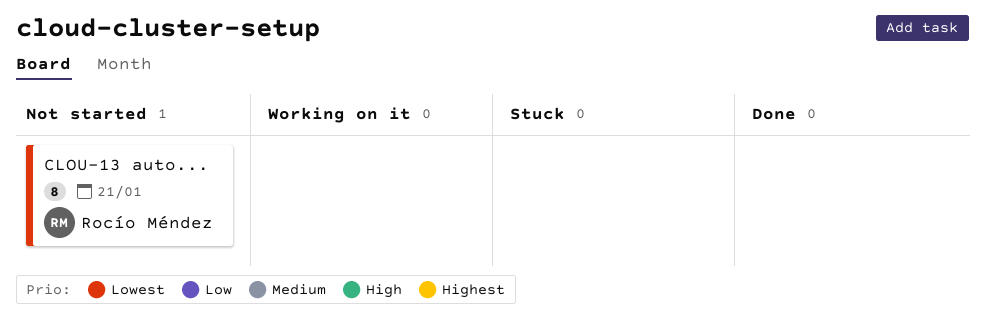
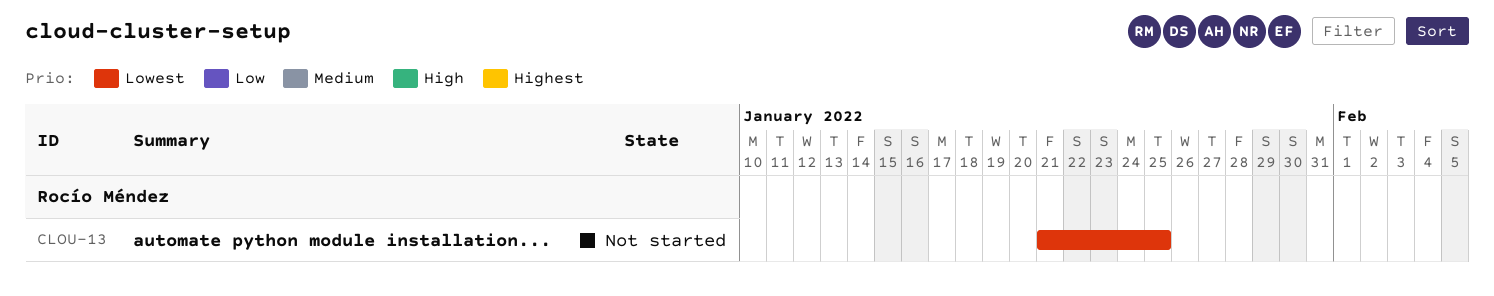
CLOU-13, due: Jan 21 -> Jan 25

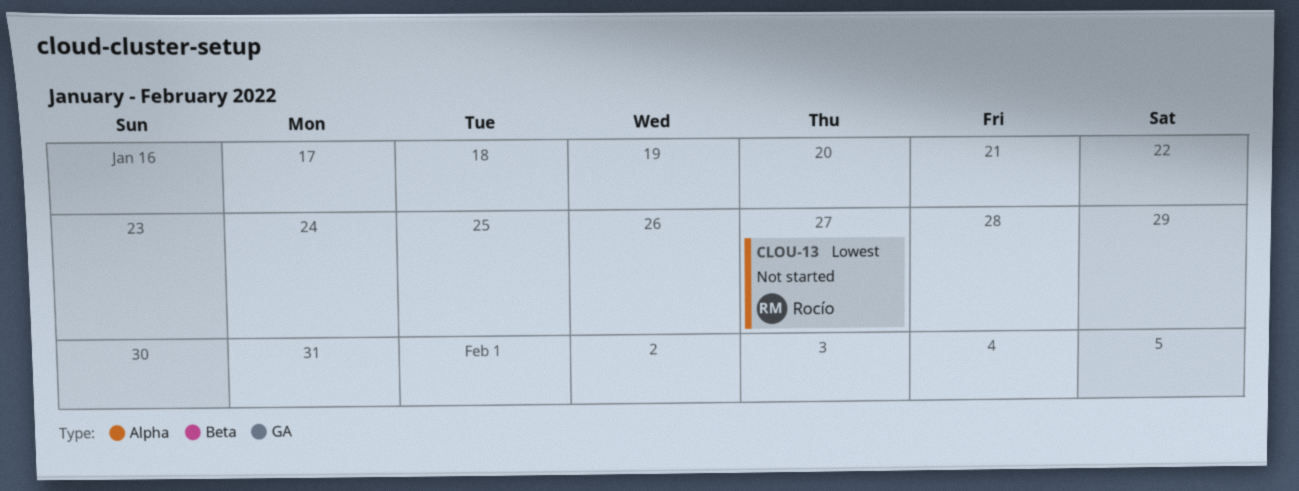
CLOU-13, due: Jan 25 -> Jan 27

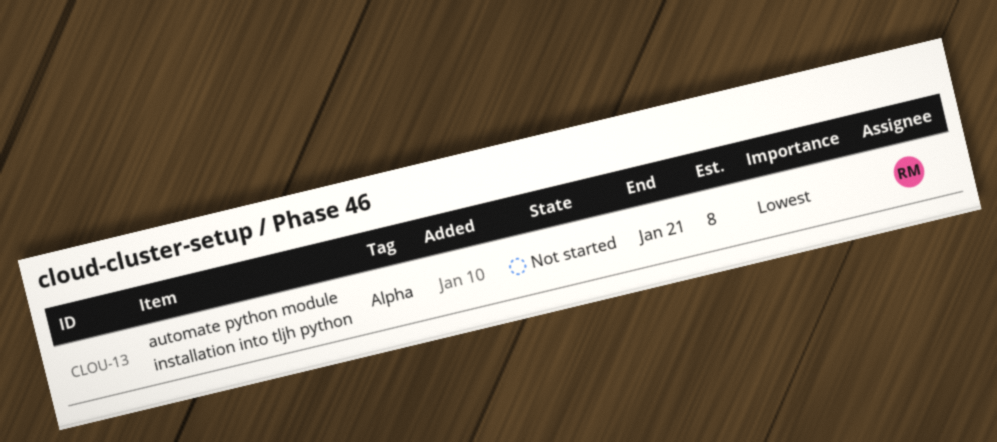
CLOU-13, due: Jan 27 -> Jan 21

